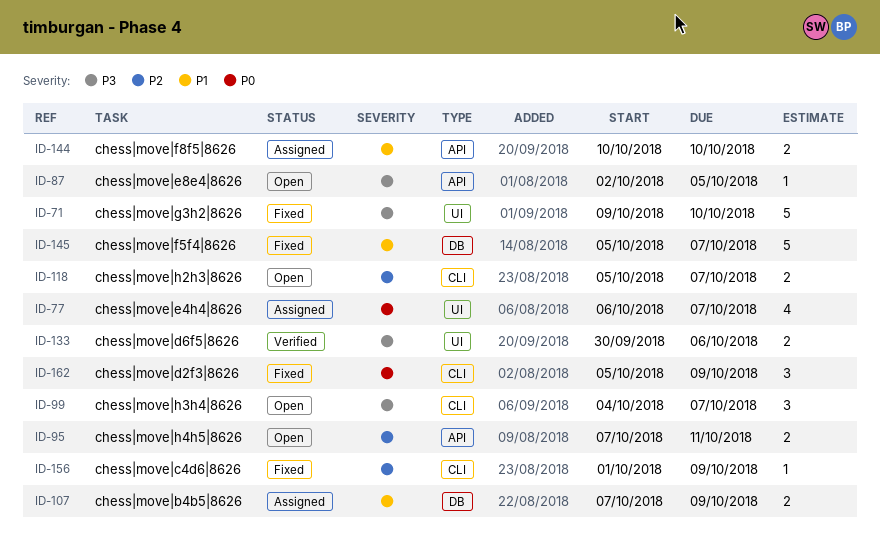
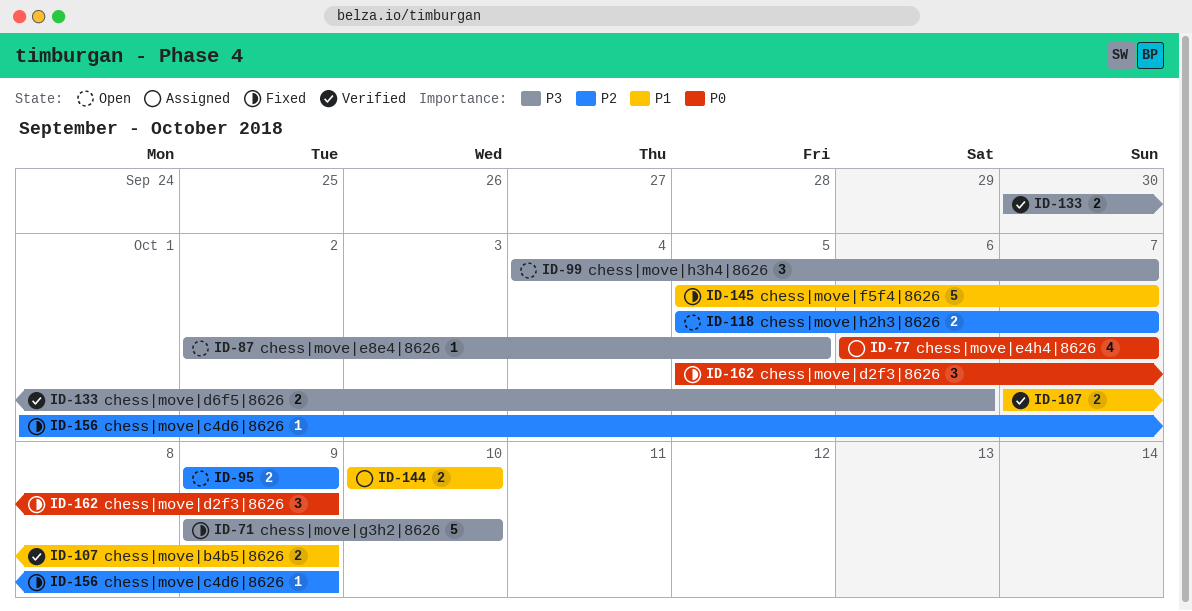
ID-95, start: Oct 7 -> Oct 9
ID-95, due: Oct 11 -> Oct 9
ID-107, status: Assigned -> Verified

